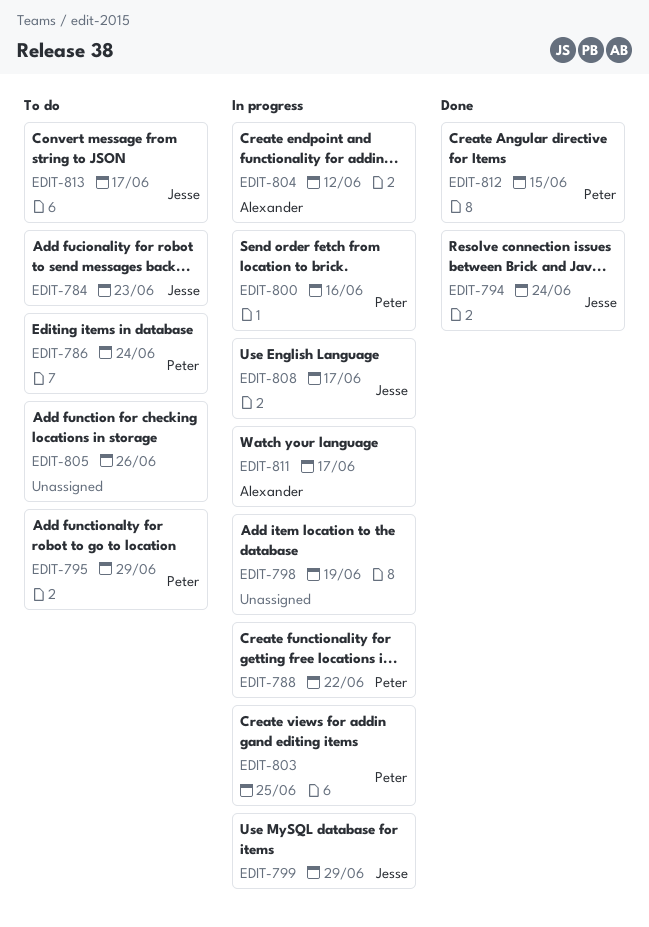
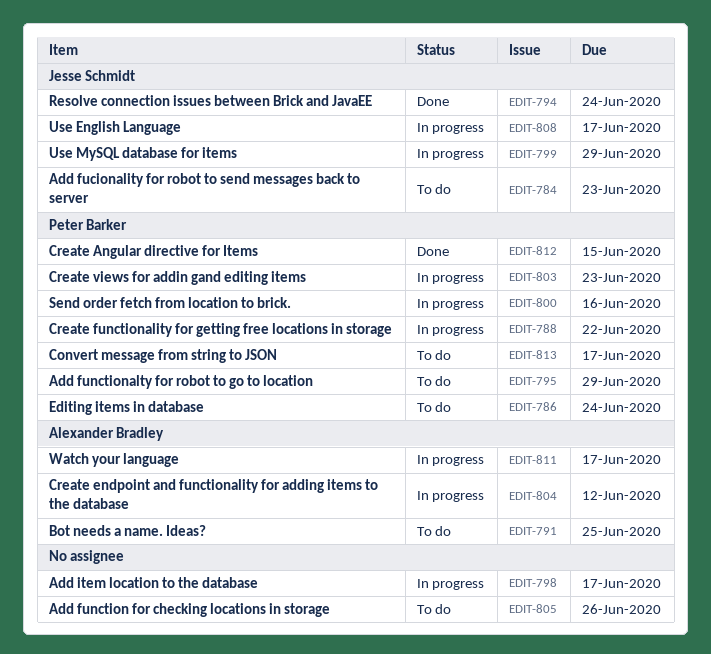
EDIT-791: none -> present
EDIT-798, due: Jun 19 -> Jun 17
EDIT-803, due: Jun 25 -> Jun 23
EDIT-813, owner: Jesse Schmidt -> Peter Barker

